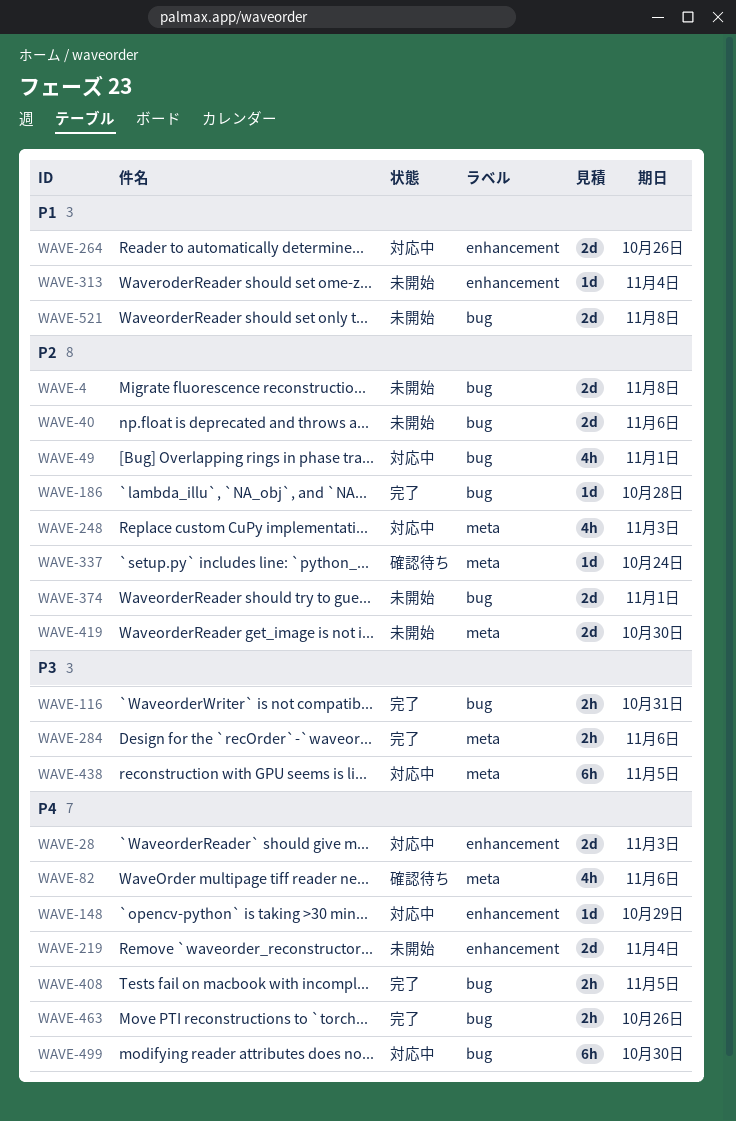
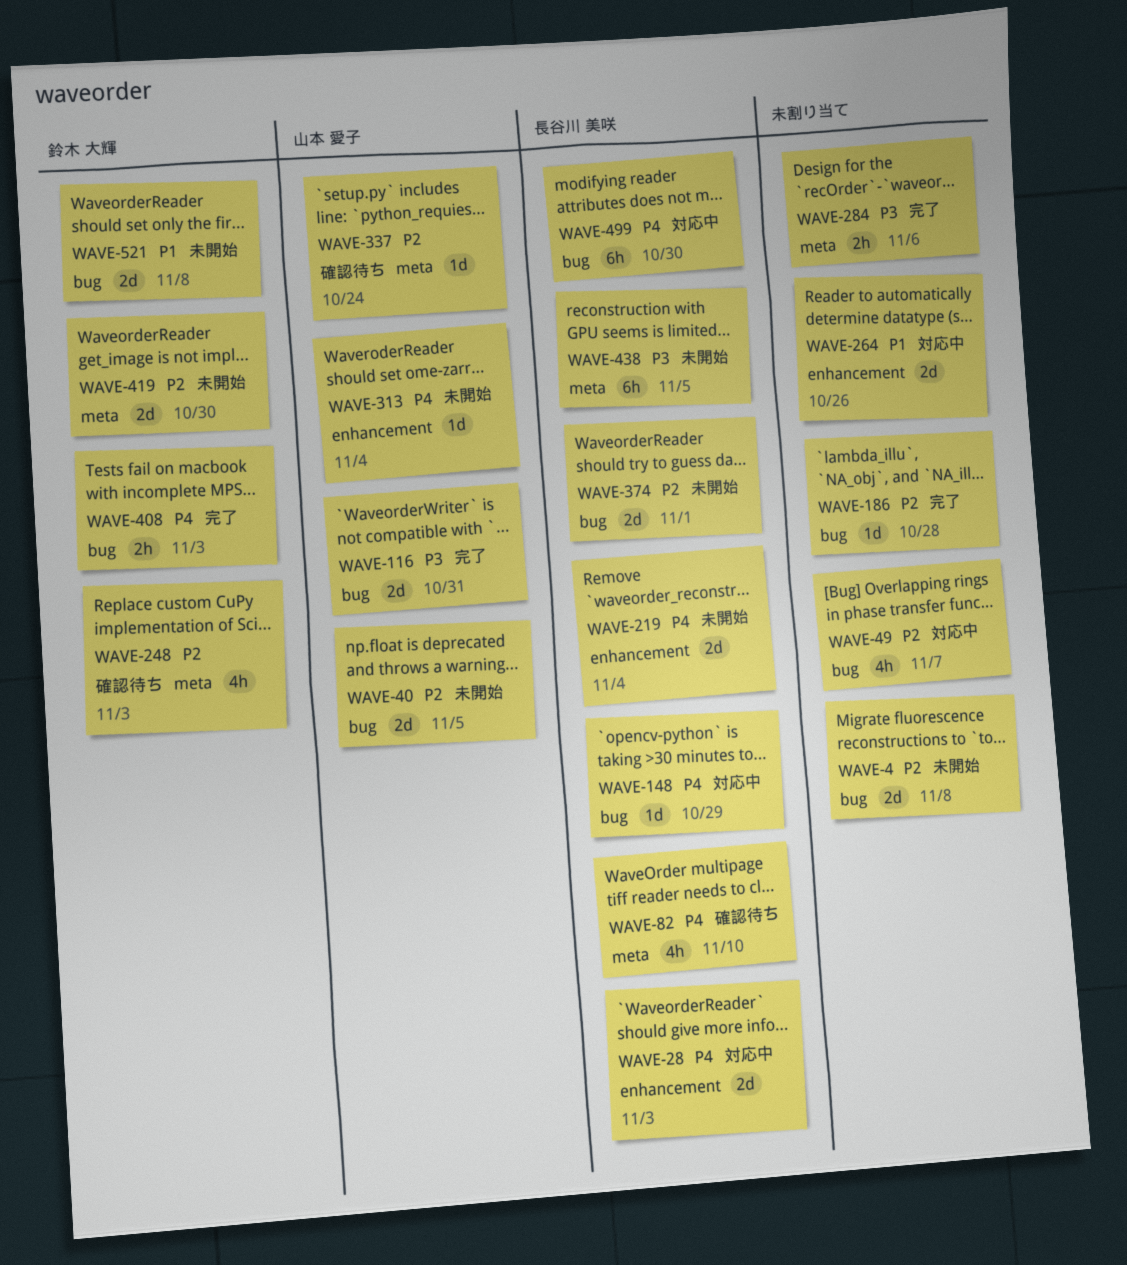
WAVE-40, due: Nov 6 -> Nov 5
WAVE-49, due: Nov 1 -> Nov 7
WAVE-82, due: Nov 6 -> Nov 10
WAVE-116, estimate: 2h -> 2d
WAVE-148, label: enhancement -> bug
WAVE-248, status: 対応中 -> 確認待ち
WAVE-313, priority: P1 -> P4
WAVE-408, due: Nov 5 -> Nov 3
WAVE-438, status: 対応中 -> 未開始
WAVE-463: present -> none

